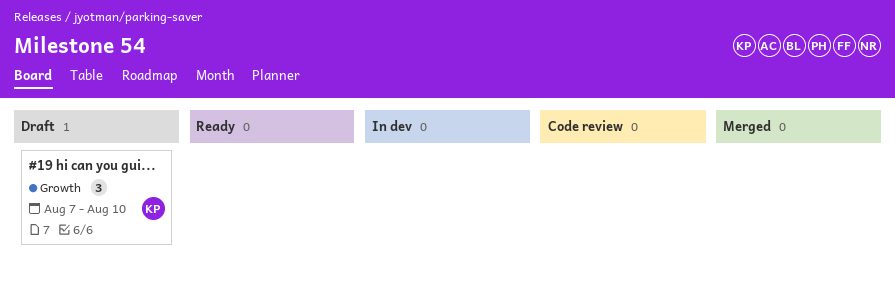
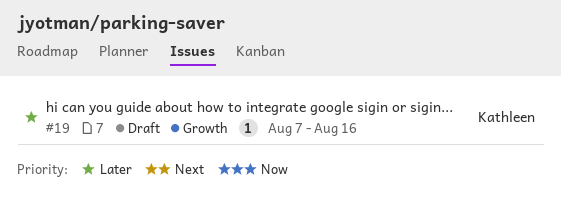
#19, estimate: 3 -> 1
#19, due: Aug 10 -> Aug 16

